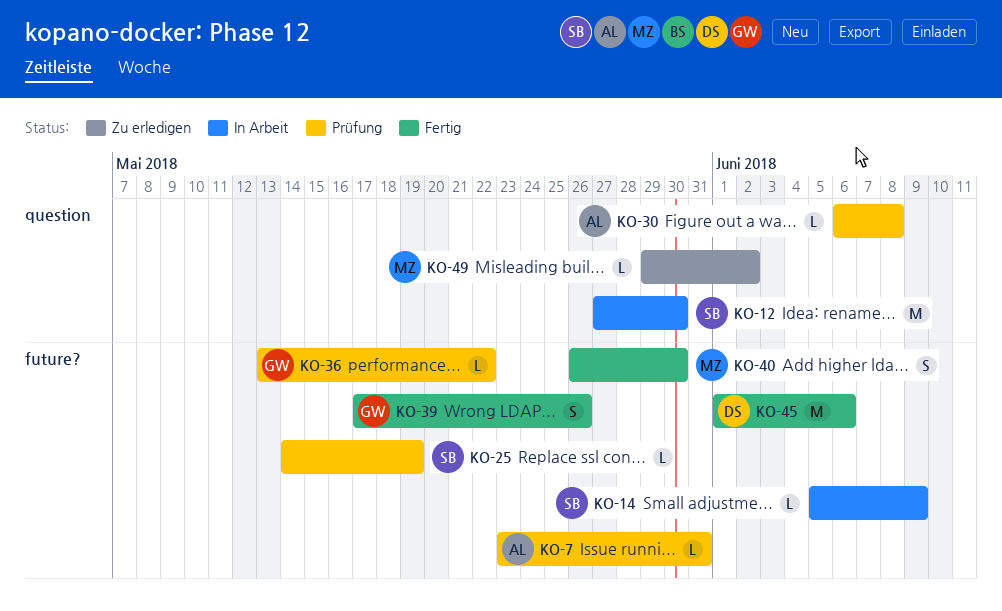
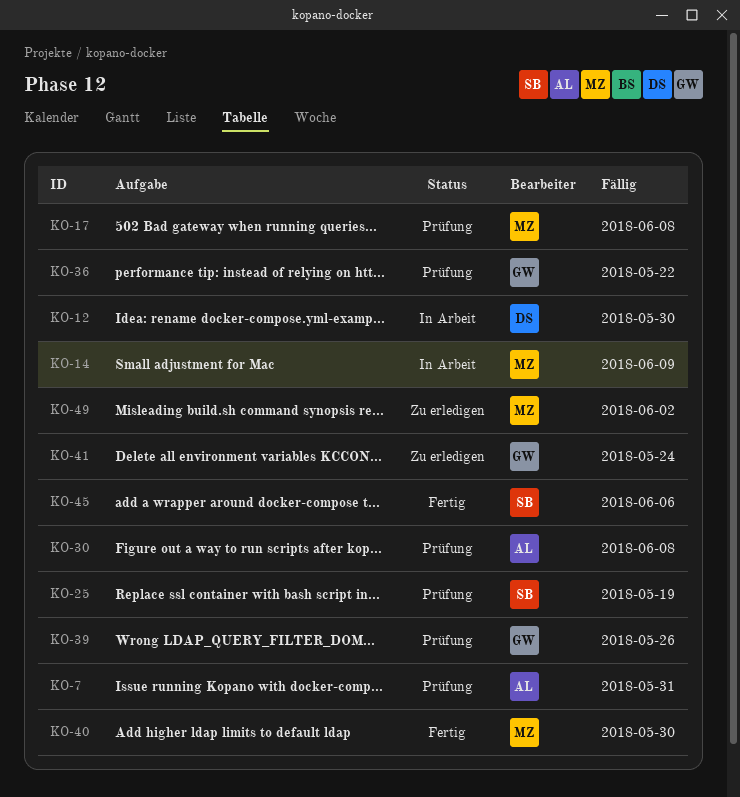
KO-12, owner: SB -> DS
KO-14, owner: SB -> MZ
KO-17: none -> present
KO-39, status: Fertig -> Prüfung
KO-41: none -> present
KO-45, owner: DS -> SB

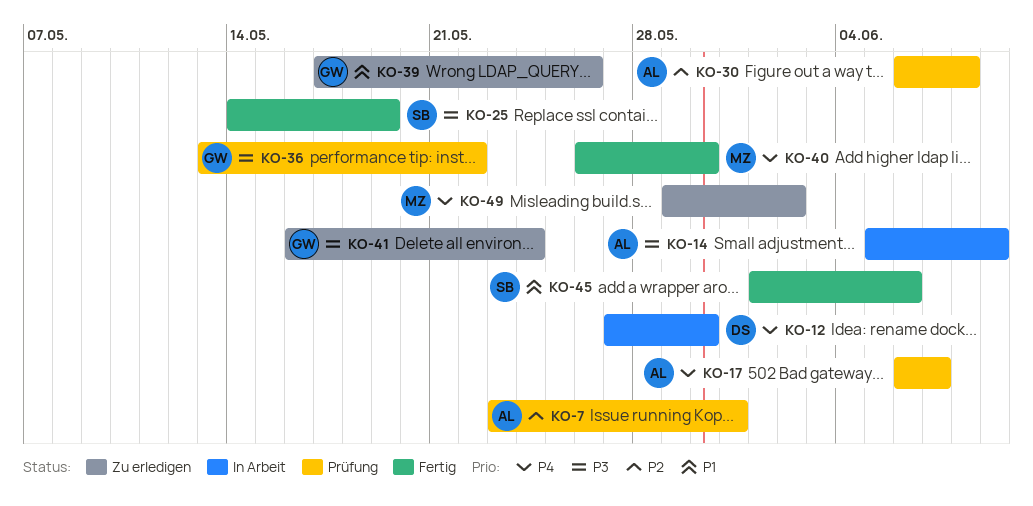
KO-14, owner: MZ -> AL
KO-17, owner: MZ -> AL
KO-17, due: Jun 8 -> Jun 7
KO-25, status: Prüfung -> Fertig
KO-39, status: Prüfung -> Zu erledigen

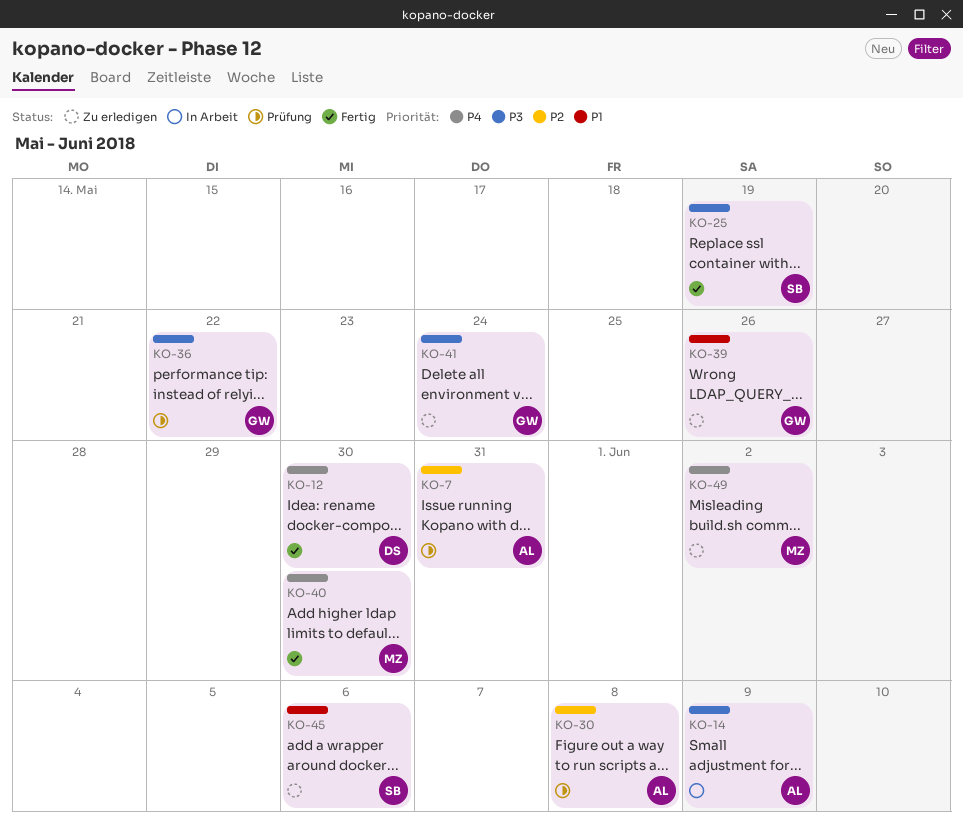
KO-12, status: In Arbeit -> Fertig
KO-17: present -> none
KO-45, status: Fertig -> Zu erledigen

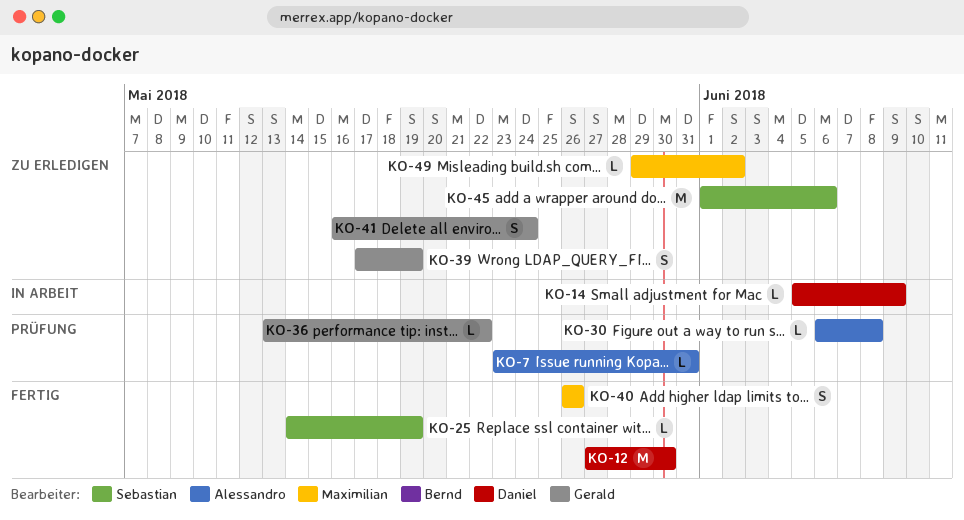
KO-14, owner: Alessandro -> Daniel
KO-39, due: May 26 -> May 19
KO-40, due: May 30 -> May 26

